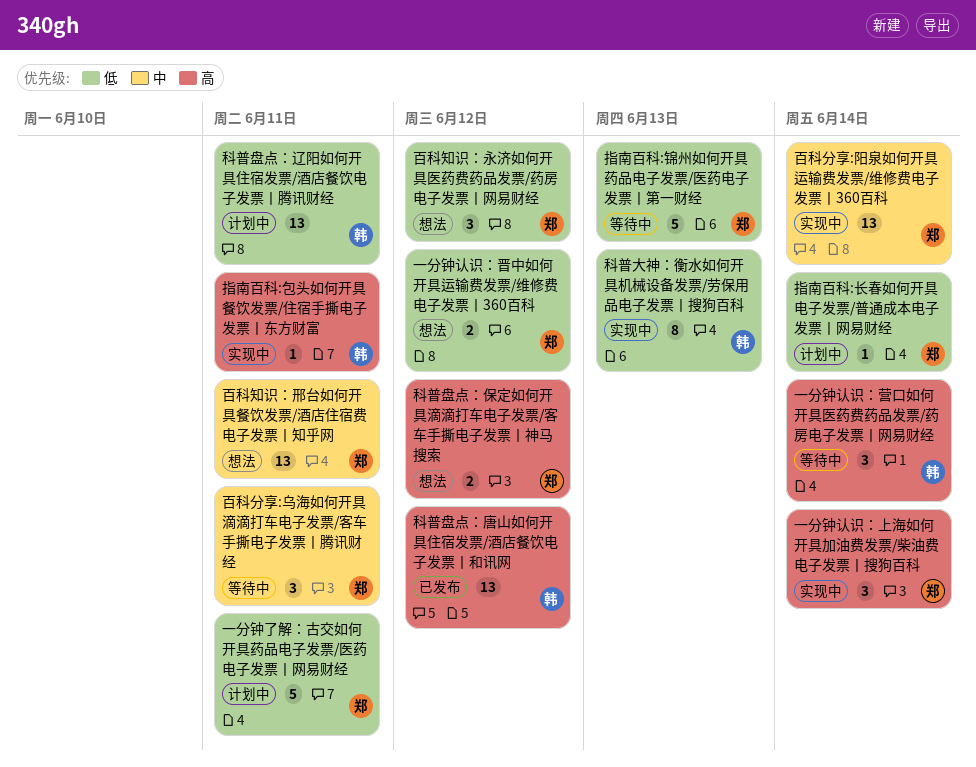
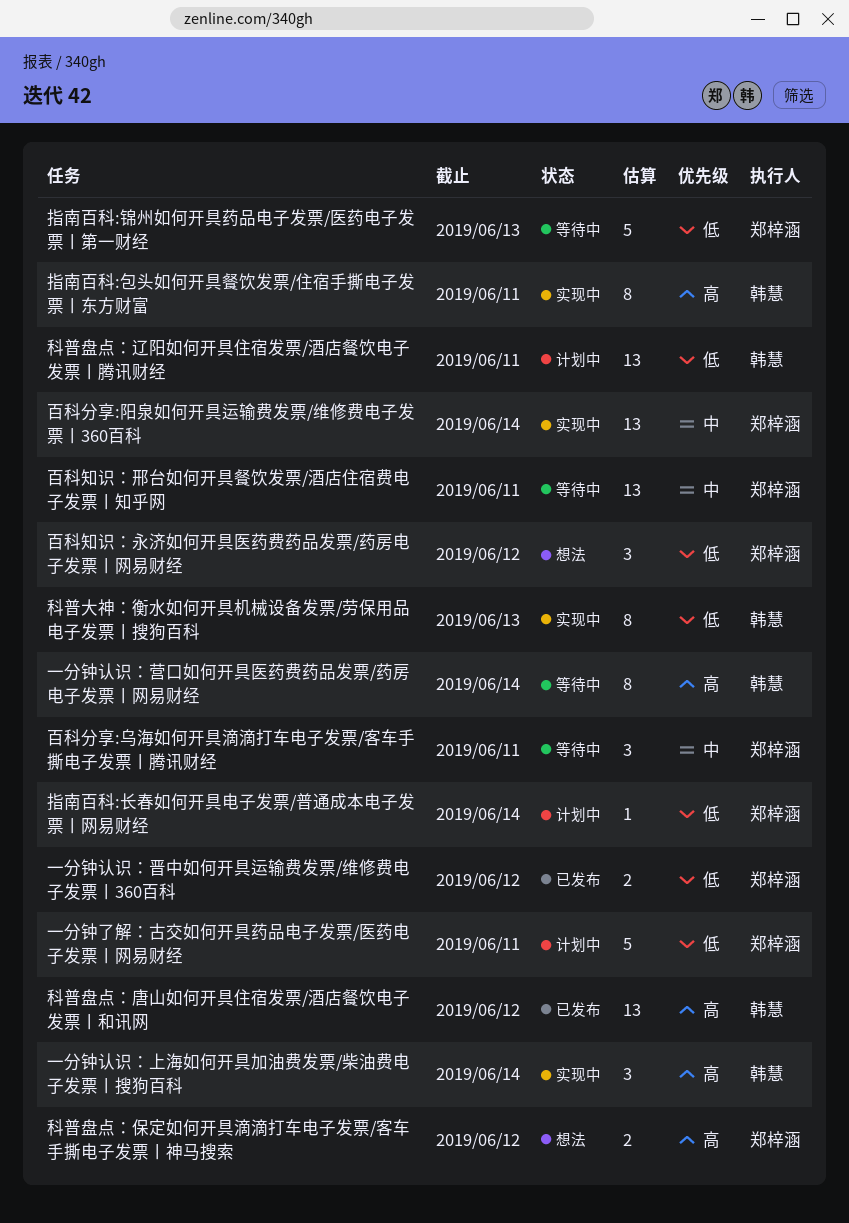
一分钟认识：上海如何开具加油费发票/柴油费电子发票丨搜狗百科, owner: 郑梓涵 -> 韩慧
一分钟认识：晋中如何开具运输费发票/维修费电子发票丨360百科, status: 想法 -> 已发布
一分钟认识：营口如何开具医药费药品发票/药房电子发票丨网易财经, estimate: 3 -> 8
指南百科:包头如何开具餐饮发票/住宿手撕电子发票丨东方财富, estimate: 1 -> 8
百科知识：邢台如何开具餐饮发票/酒店住宿费电子发票丨知乎网, status: 想法 -> 等待中

